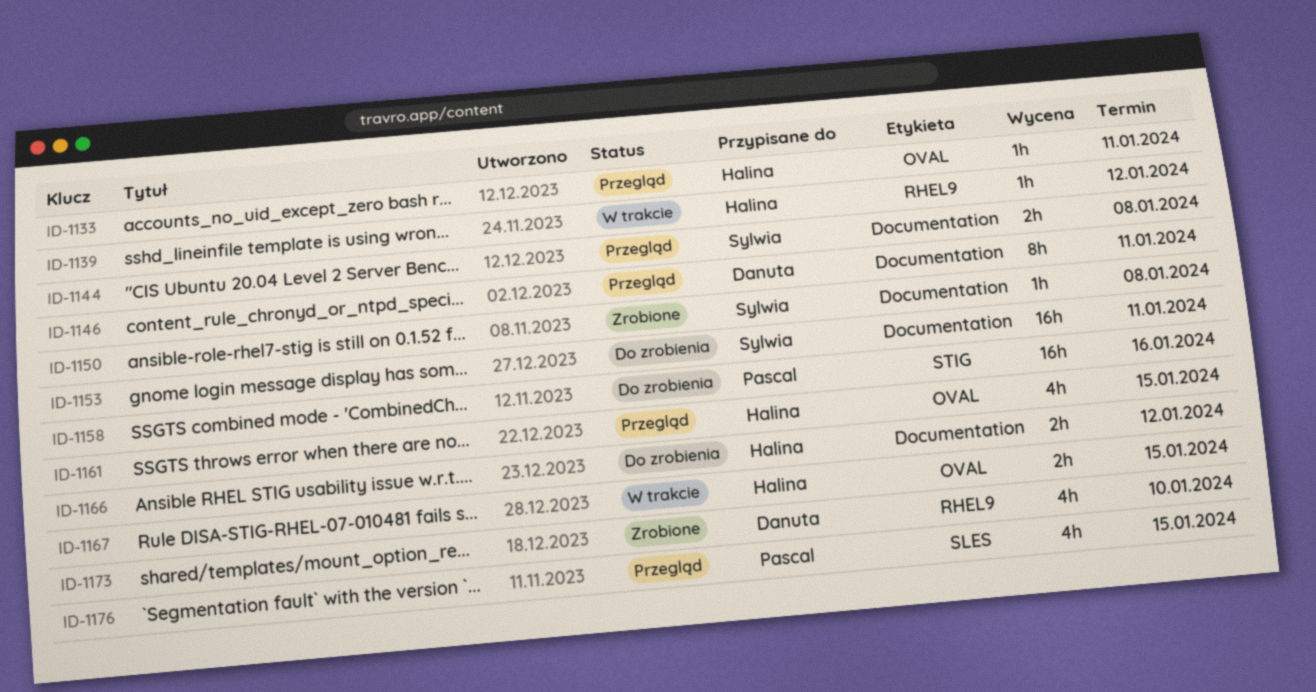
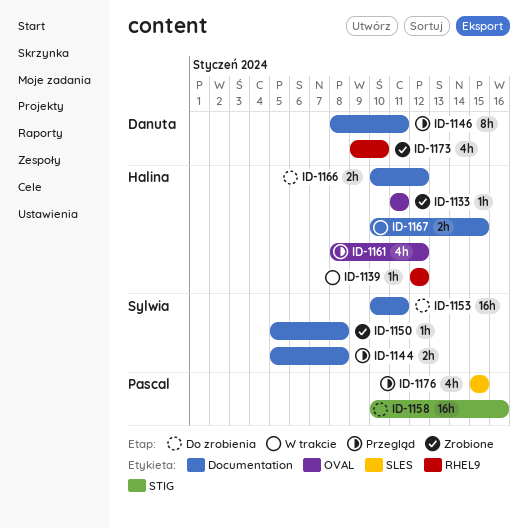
ID-1133, status: Przegląd -> Zrobione
ID-1161, due: Jan 15 -> Jan 12
ID-1167, label: OVAL -> Documentation

